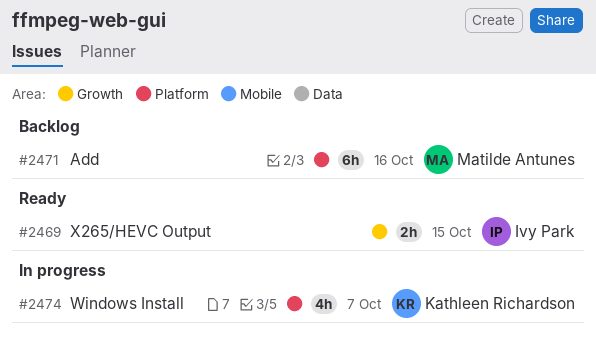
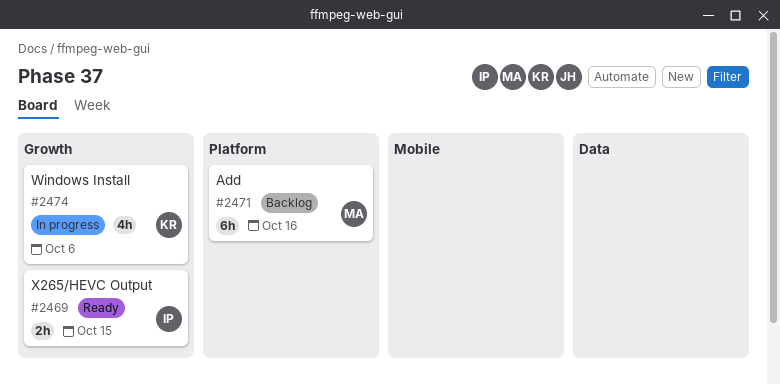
#2474, label: Platform -> Growth
#2474, due: Oct 7 -> Oct 6

